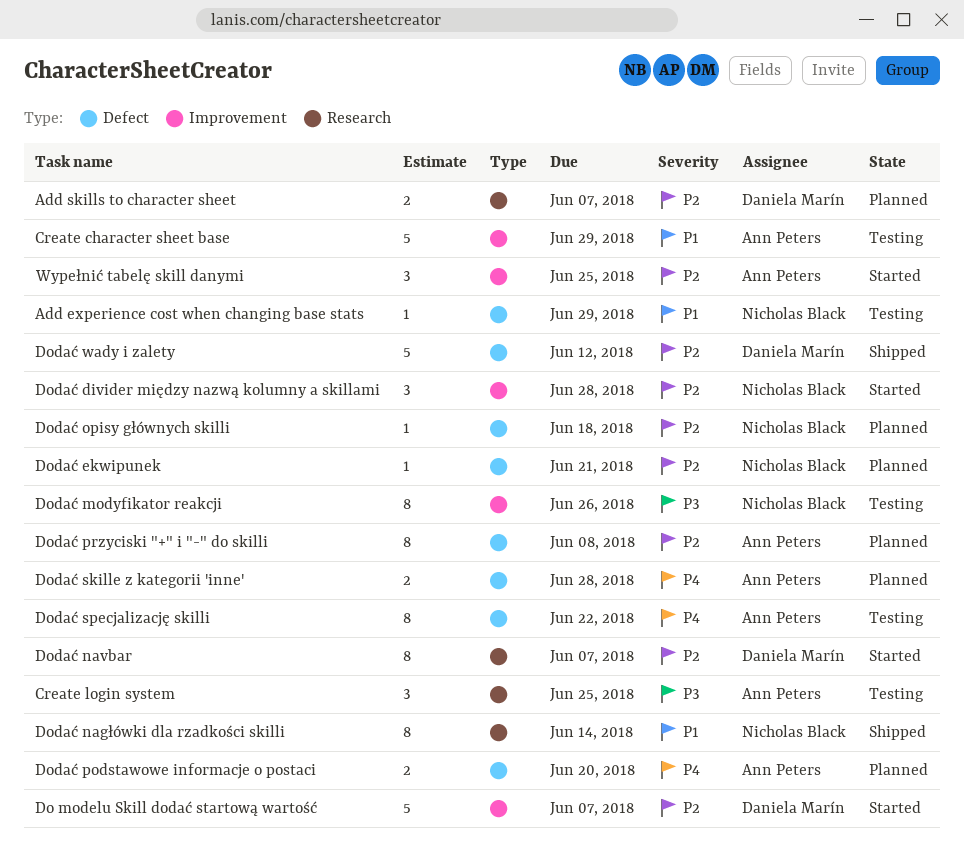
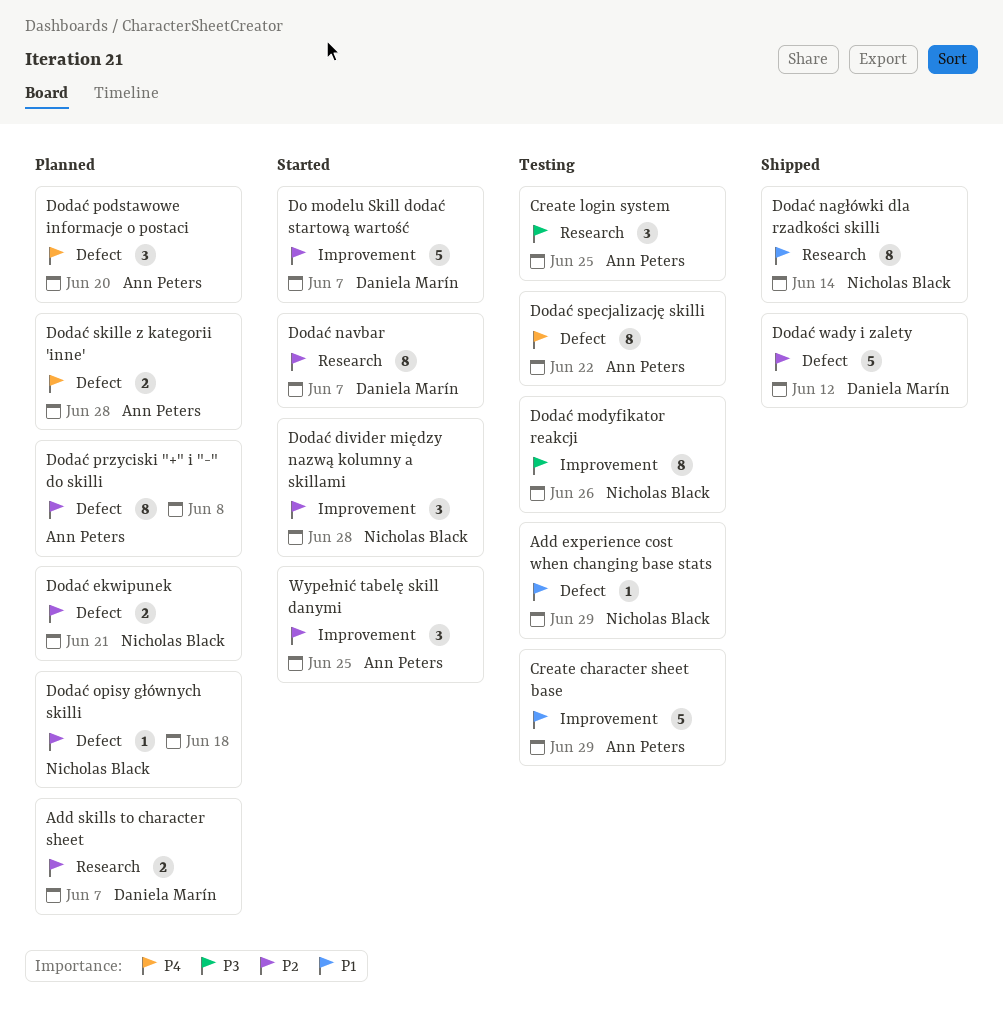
Dodać ekwipunek, estimate: 1 -> 2
Dodać podstawowe informacje o postaci, estimate: 2 -> 3

